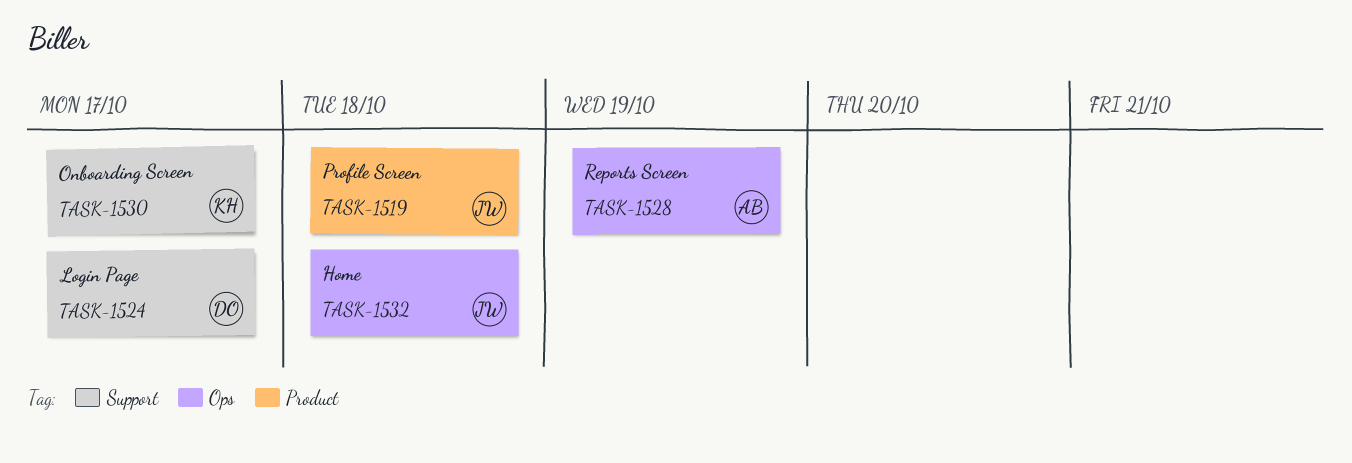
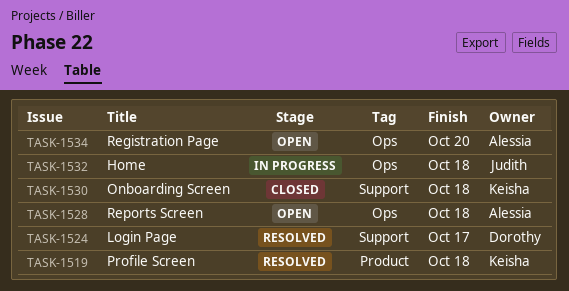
TASK-1519, owner: Judith -> Keisha
TASK-1528, due: Oct 19 -> Oct 18
TASK-1530, due: Oct 17 -> Oct 18
TASK-1534: none -> present

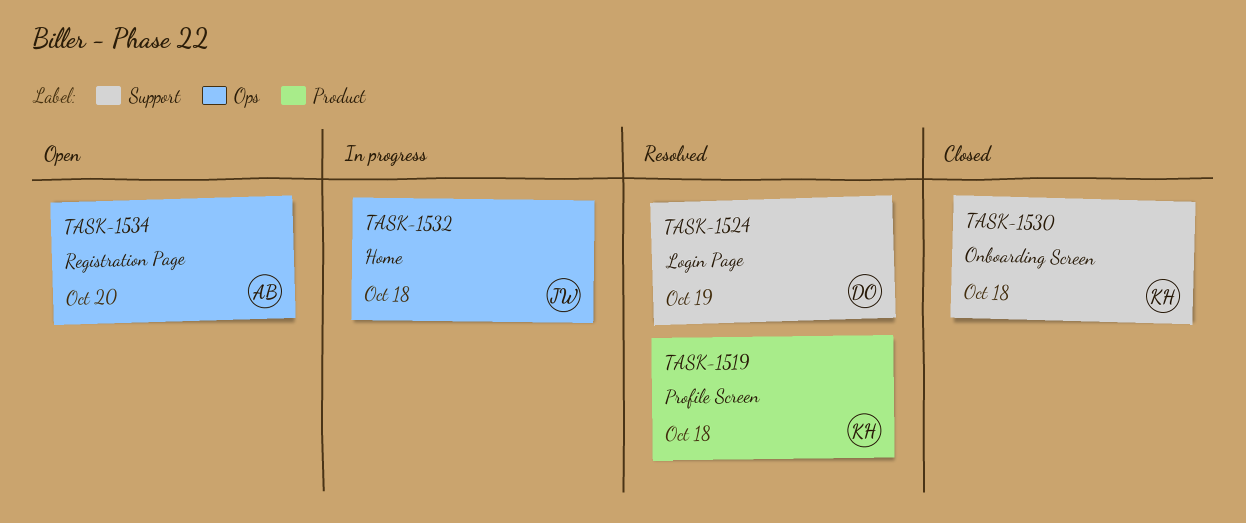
TASK-1524, due: Oct 17 -> Oct 19
TASK-1528: present -> none

